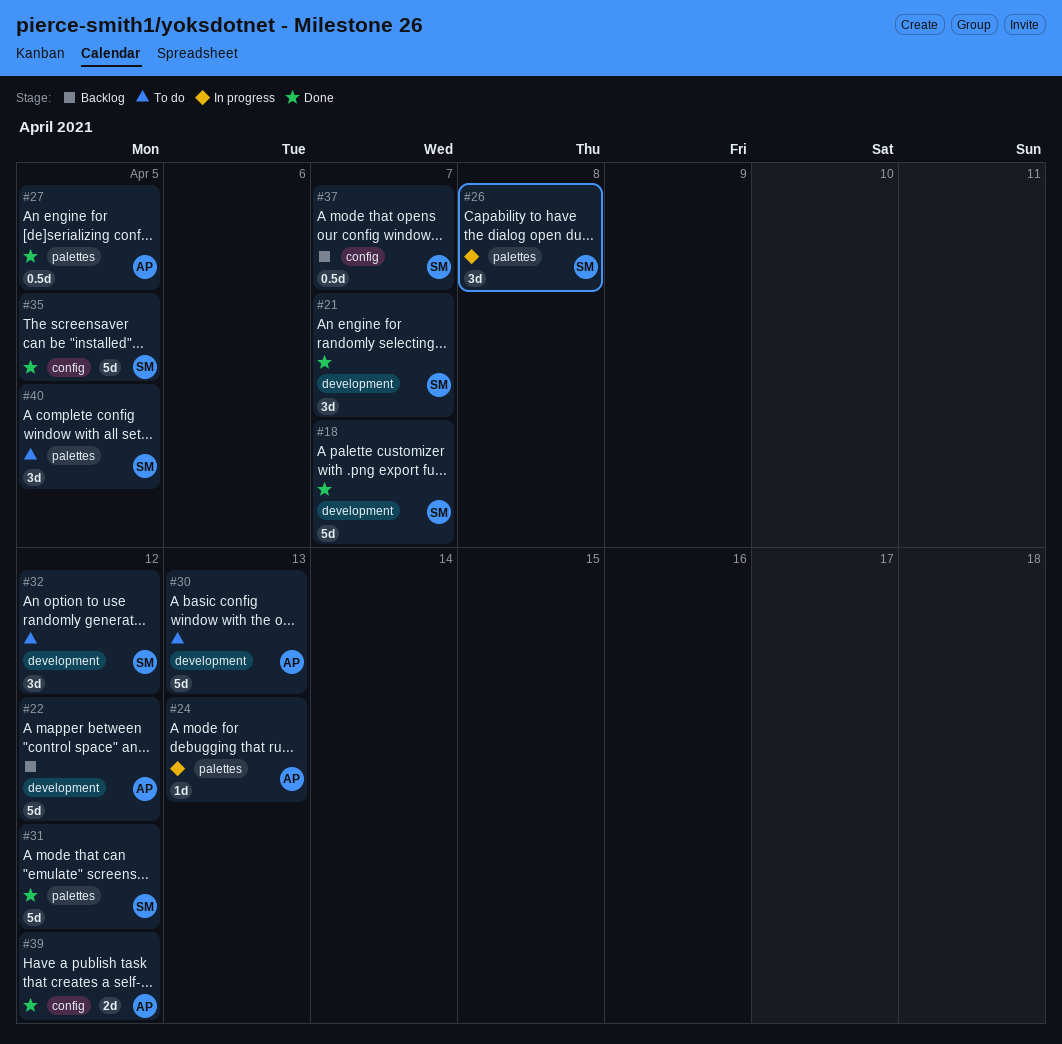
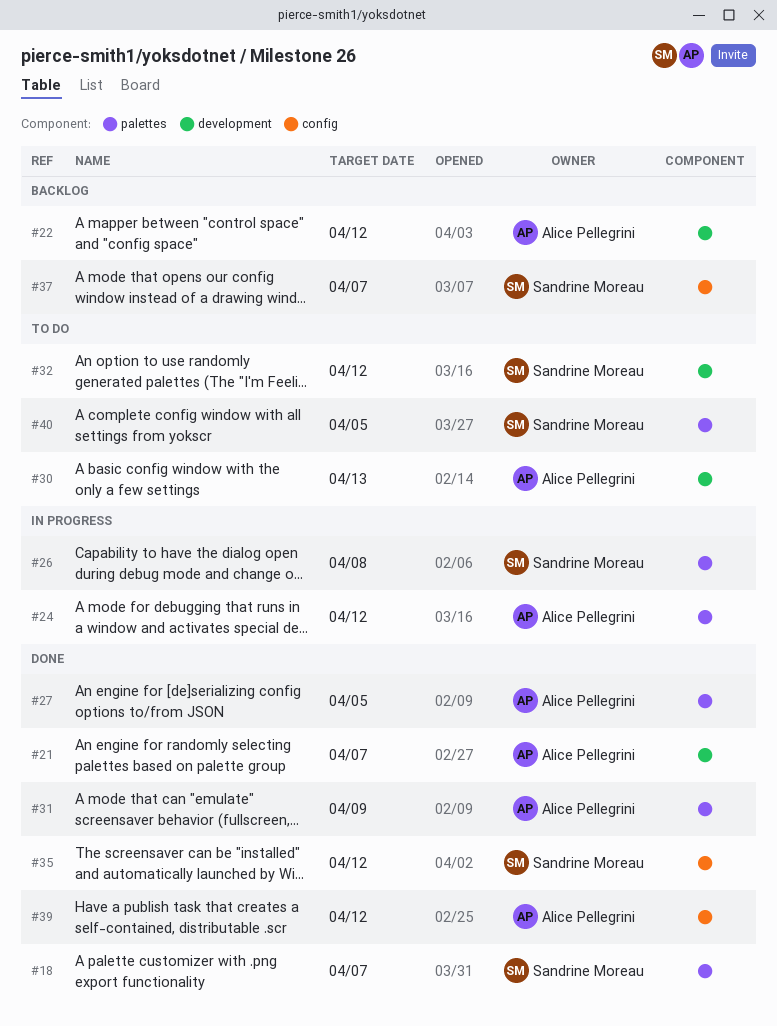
#18, label: development -> palettes
#21, owner: Sandrine Moreau -> Alice Pellegrini
#24, due: Apr 13 -> Apr 12
#31, owner: Sandrine Moreau -> Alice Pellegrini
#31, due: Apr 12 -> Apr 9
#35, due: Apr 5 -> Apr 12

